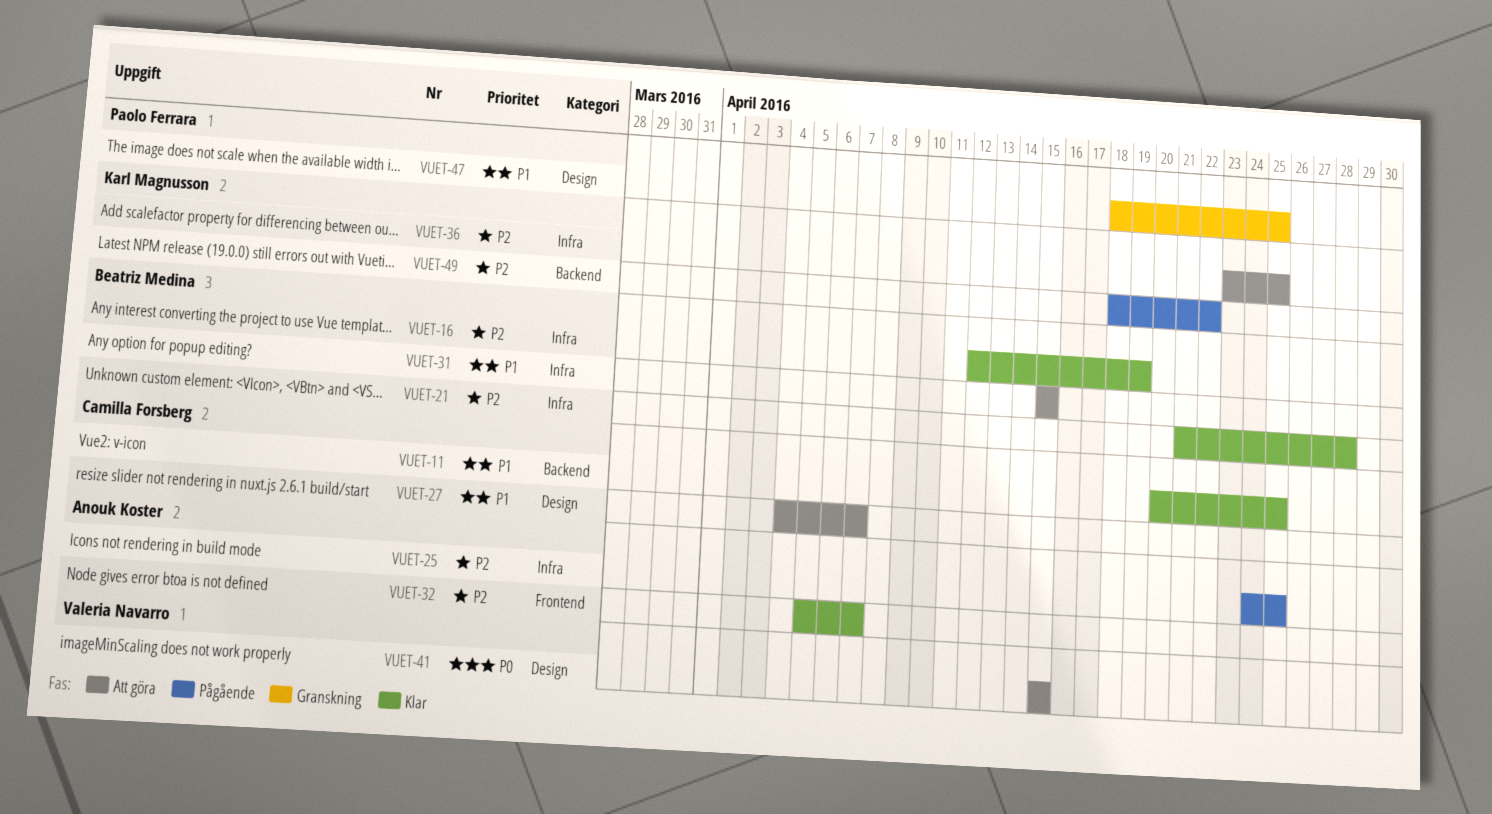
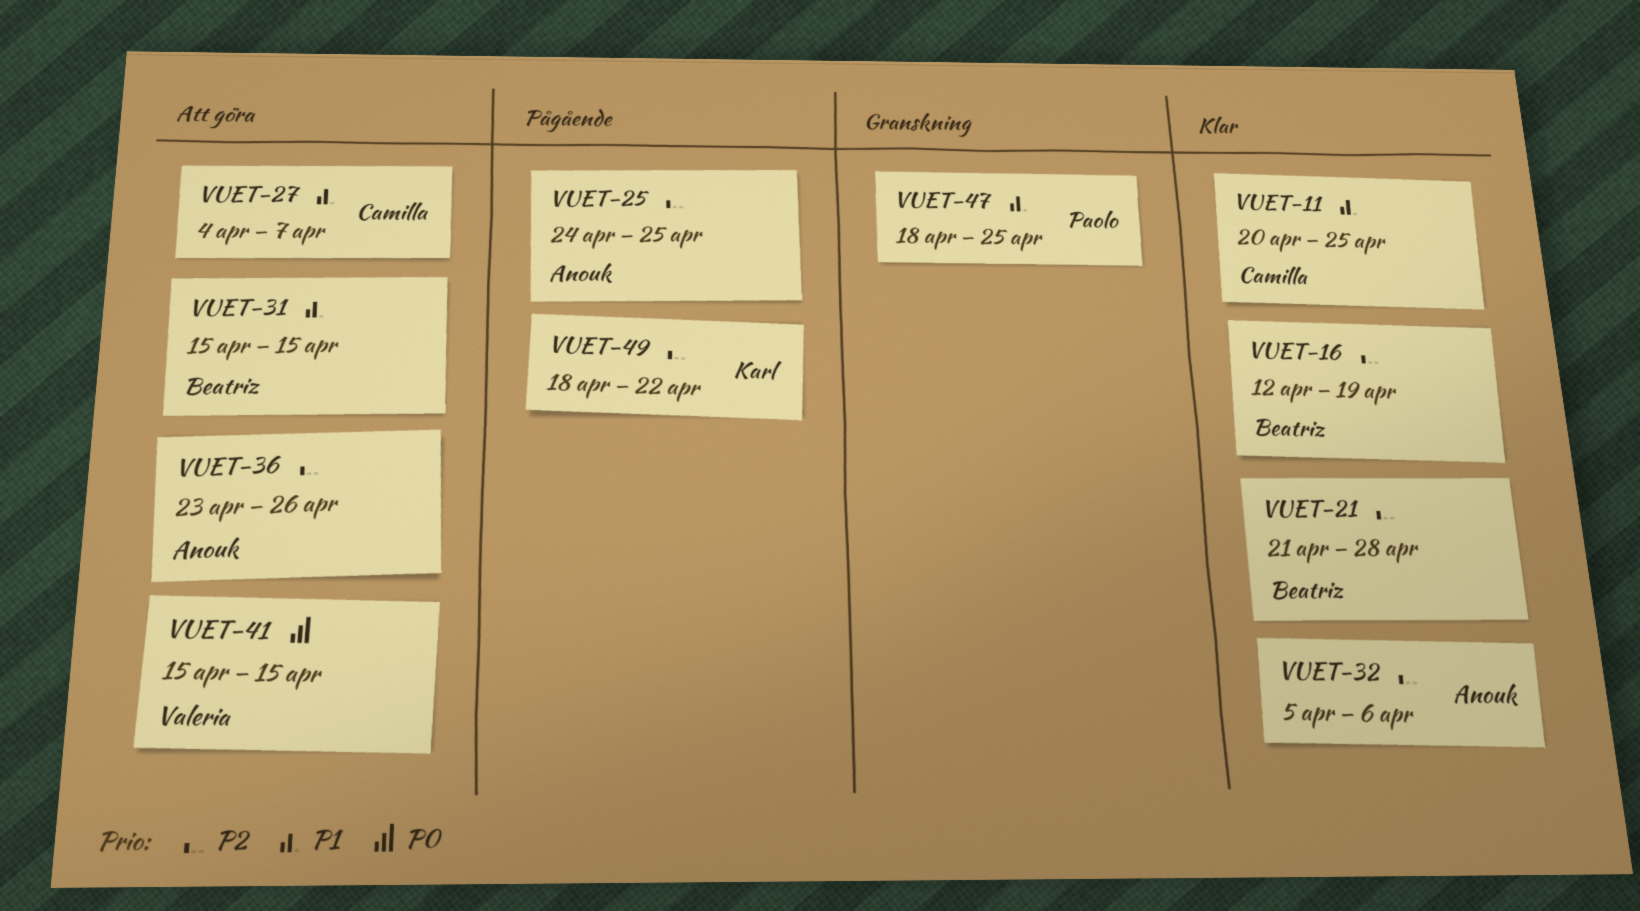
VUET-32, due: Apr 7 -> Apr 6
VUET-36, owner: Karl Magnusson -> Anouk Koster
VUET-36, due: Apr 25 -> Apr 26

